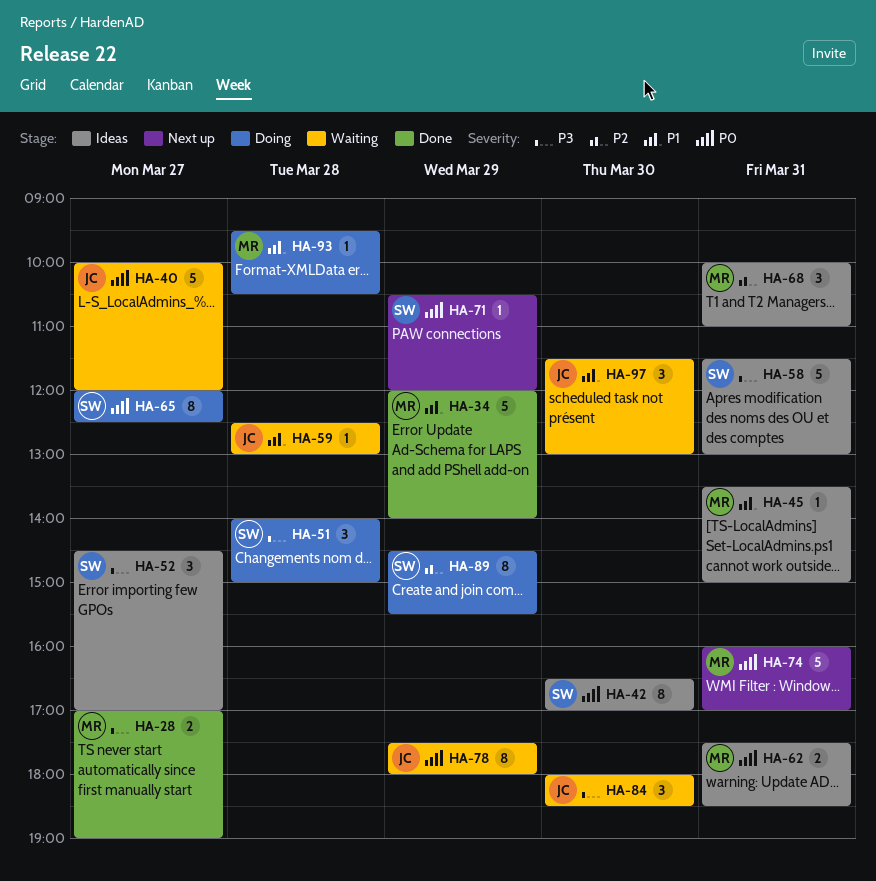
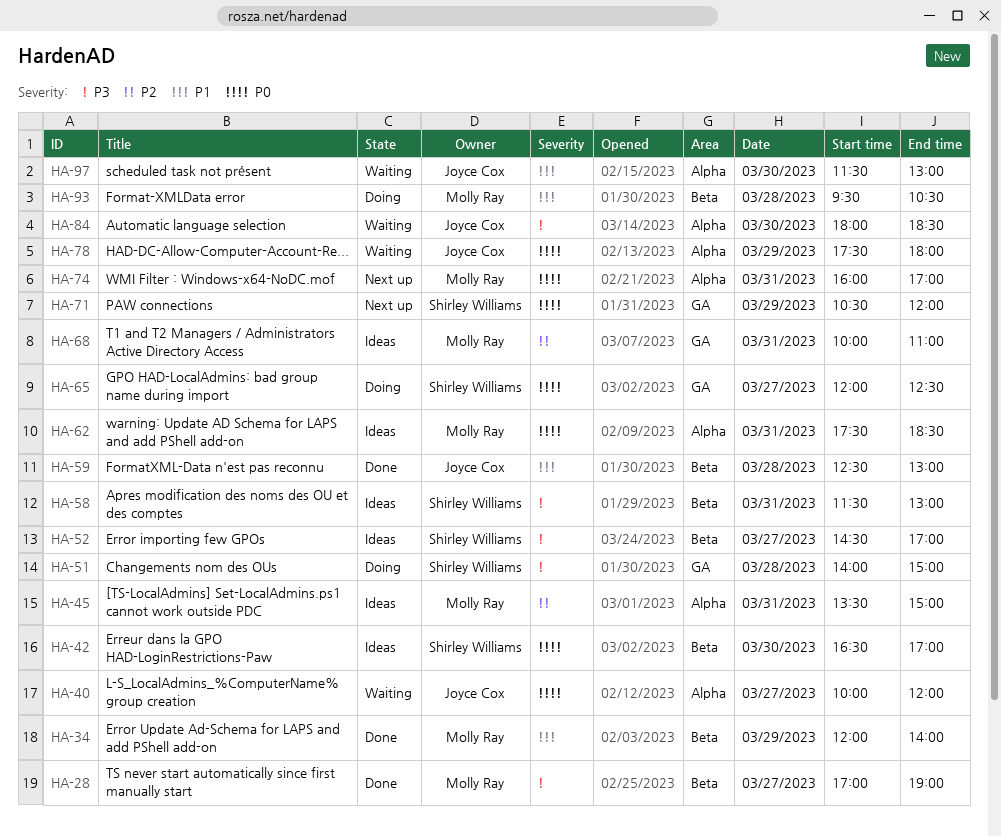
HA-45, priority: P1 -> P2
HA-59, status: Waiting -> Done
HA-89: present -> none

